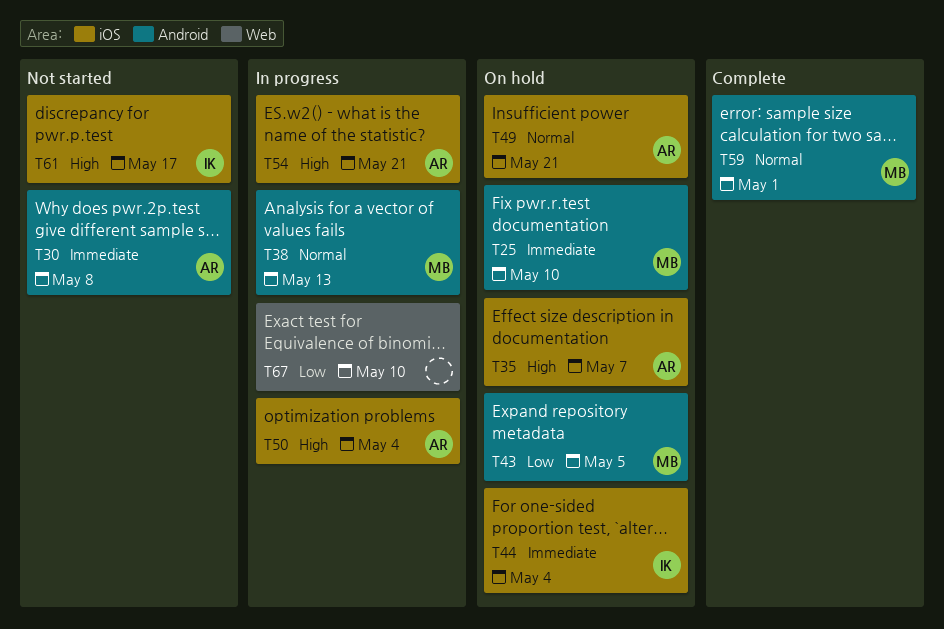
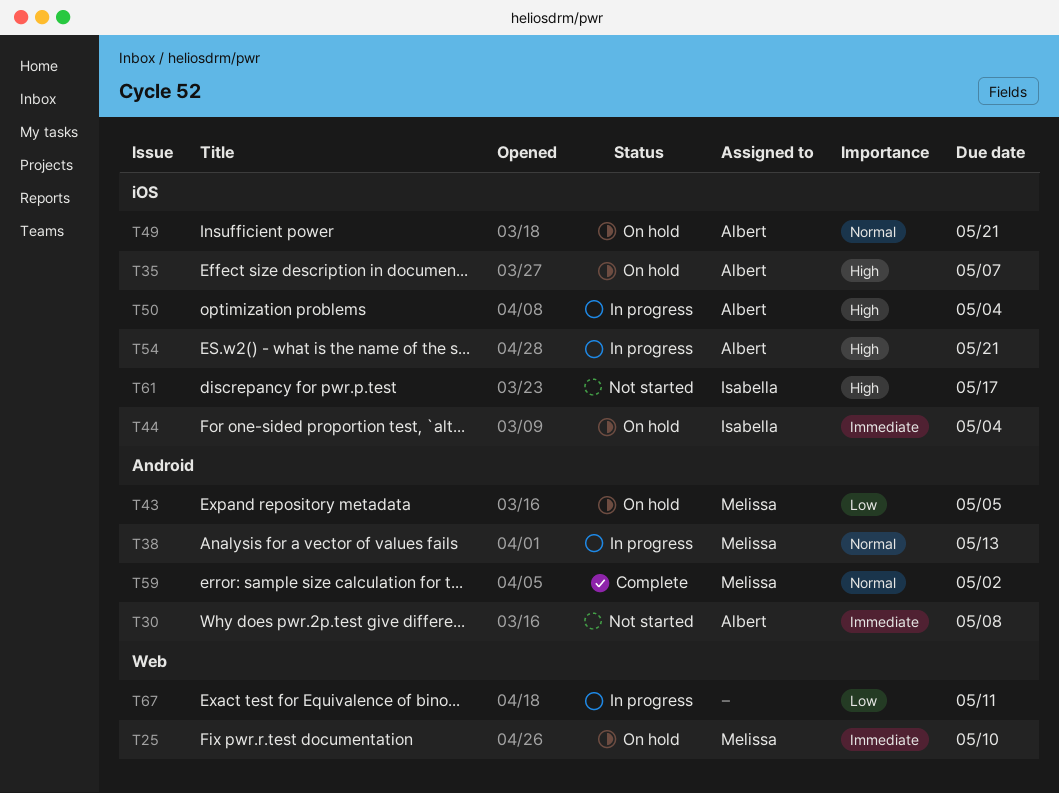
T25, label: Android -> Web
T59, due: May 1 -> May 2
T67, due: May 10 -> May 11

